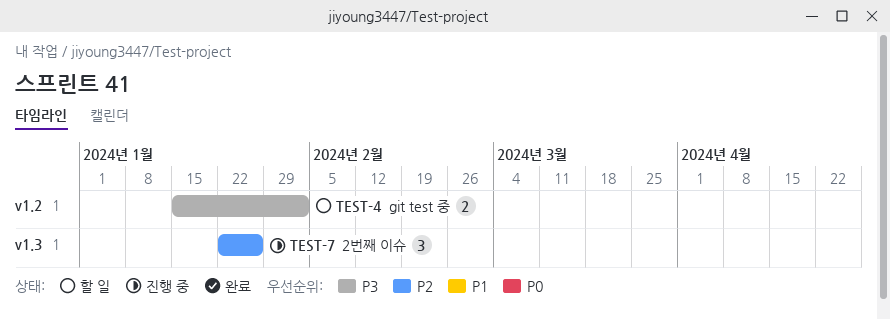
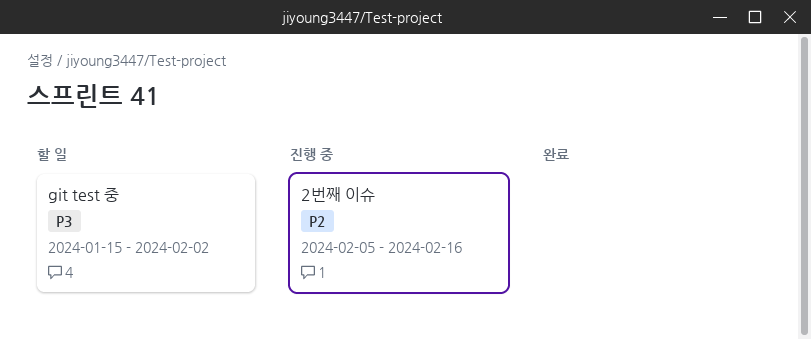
2번째 이슈, start: Jan 22 -> Feb 5
2번째 이슈, due: Jan 26 -> Feb 16

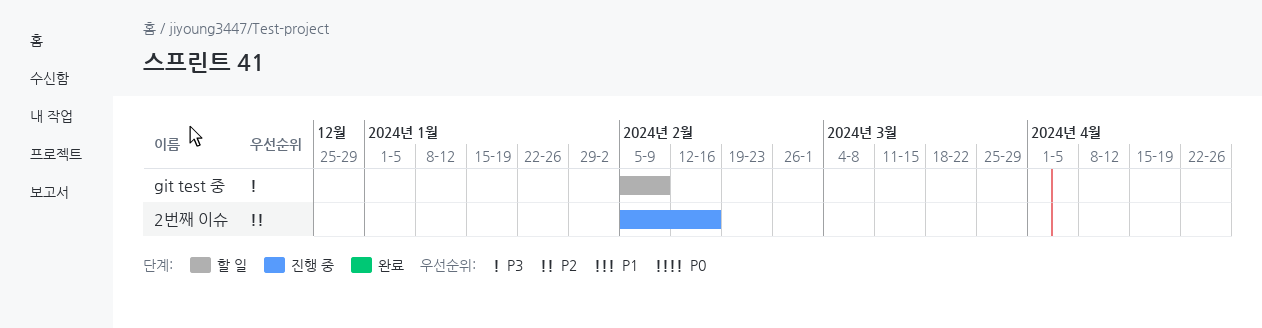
git test 중, start: Jan 15 -> Feb 5
git test 중, due: Feb 2 -> Feb 9

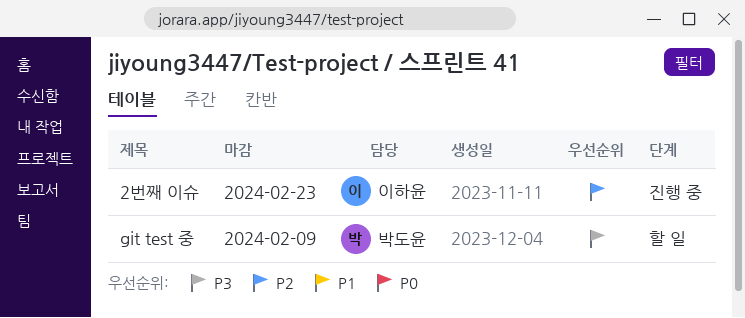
2번째 이슈, due: Feb 16 -> Feb 23

